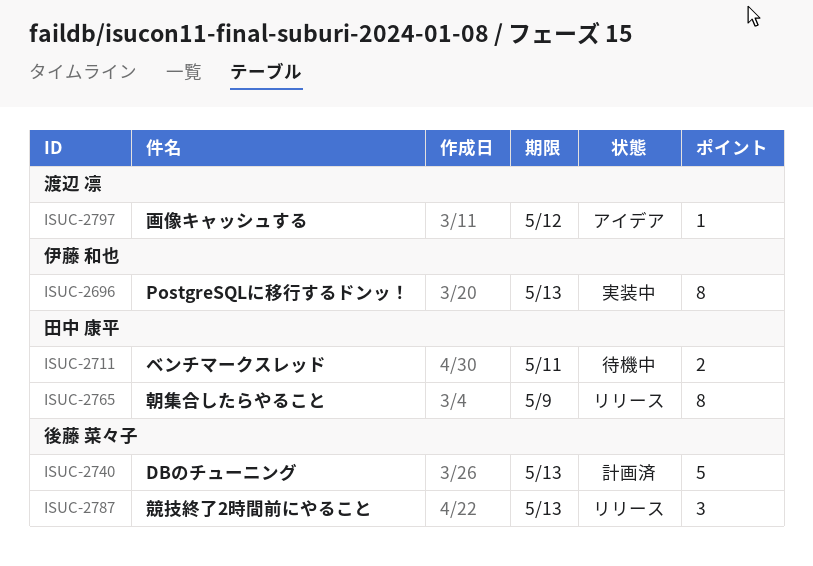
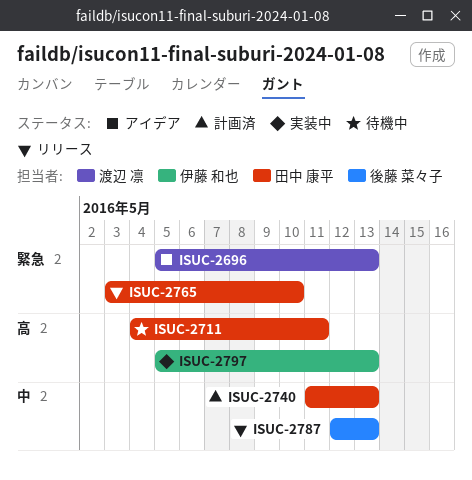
ISUC-2696, status: 実装中 -> アイデア
ISUC-2696, owner: 伊藤 和也 -> 渡辺 凛
ISUC-2740, owner: 後藤 菜々子 -> 田中 康平
ISUC-2765, due: May 9 -> May 10
ISUC-2797, status: アイデア -> 実装中
ISUC-2797, owner: 渡辺 凛 -> 伊藤 和也
ISUC-2797, due: May 12 -> May 13

